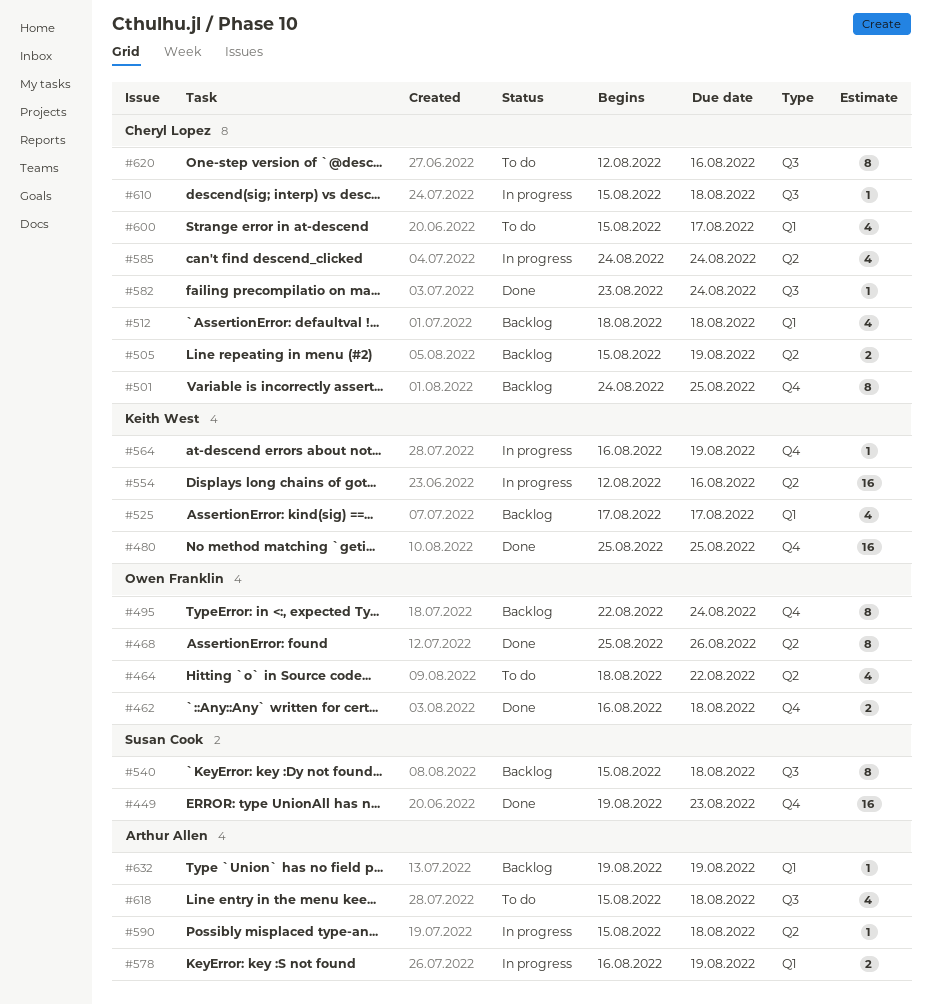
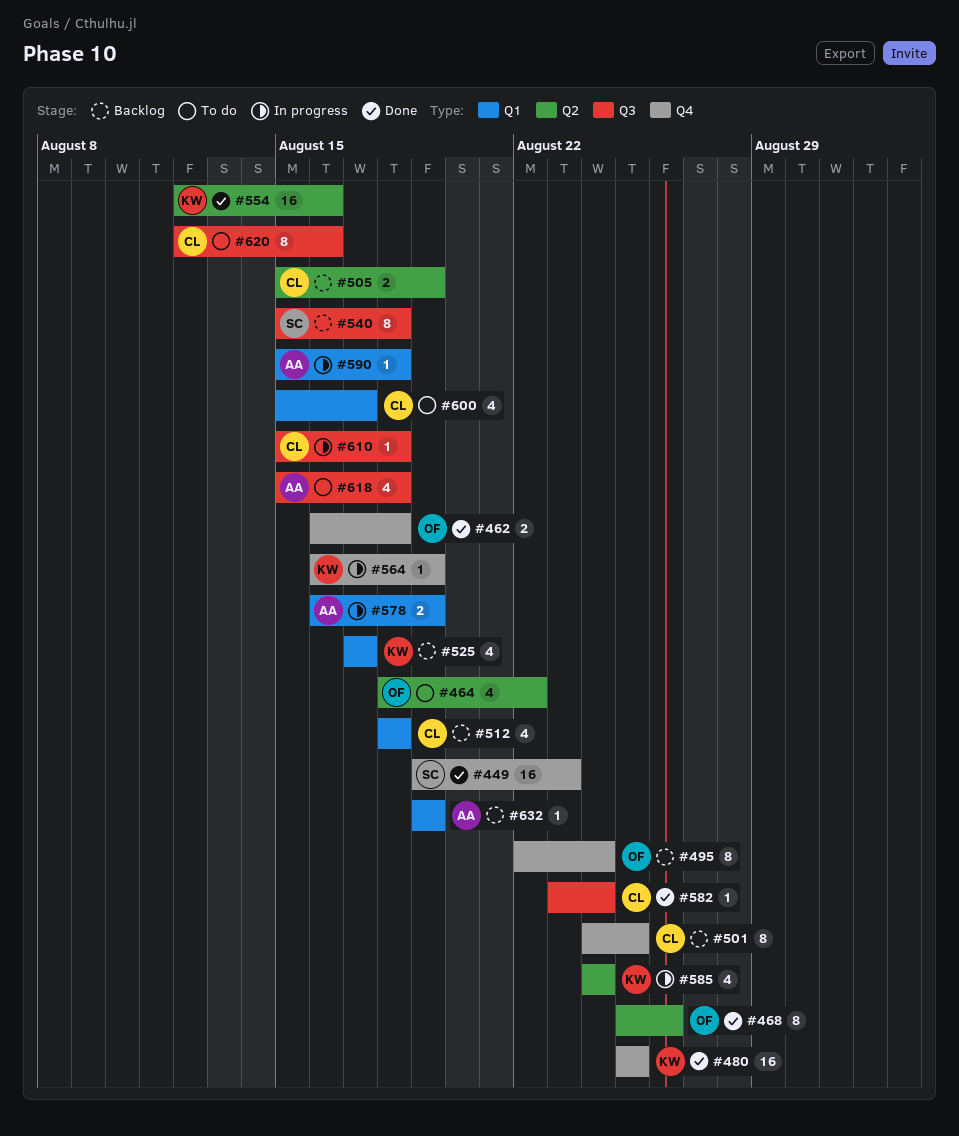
#554, status: In progress -> Done
#585, owner: Cheryl Lopez -> Keith West
#590, label: Q2 -> Q1

